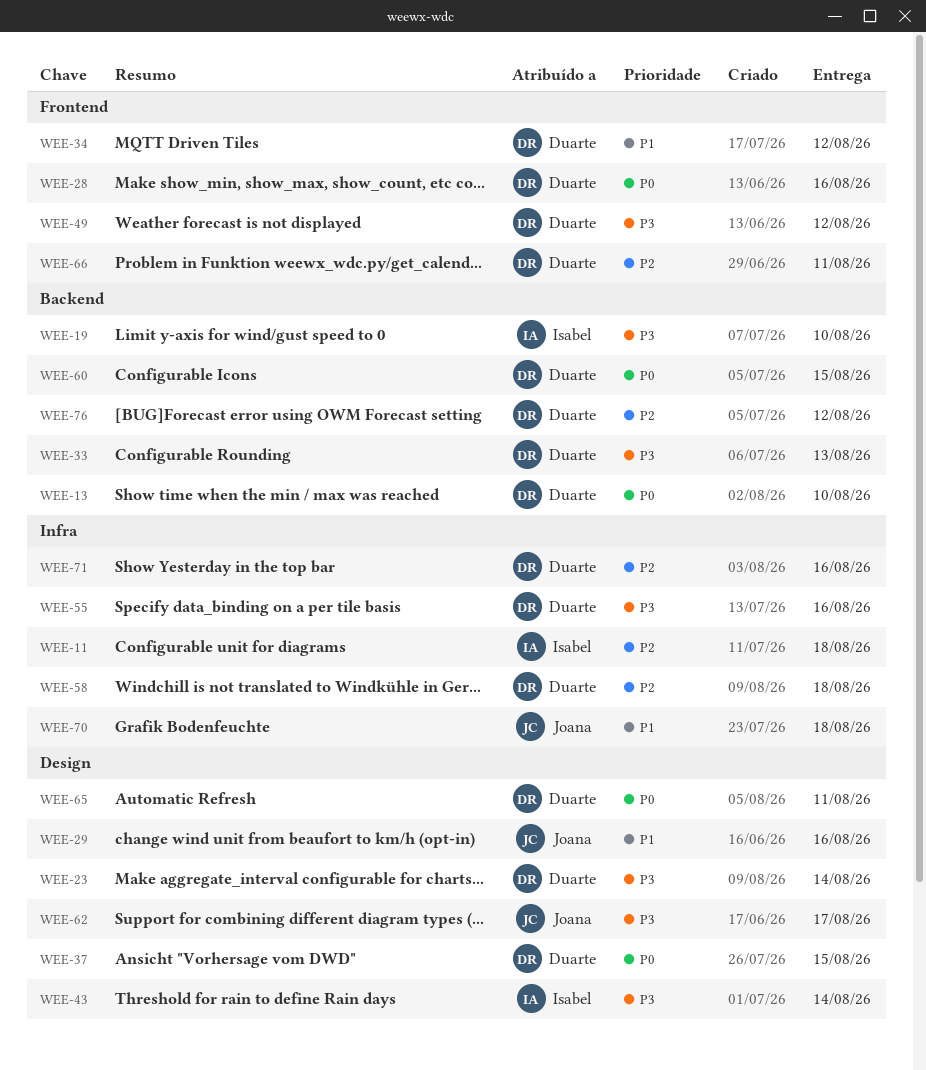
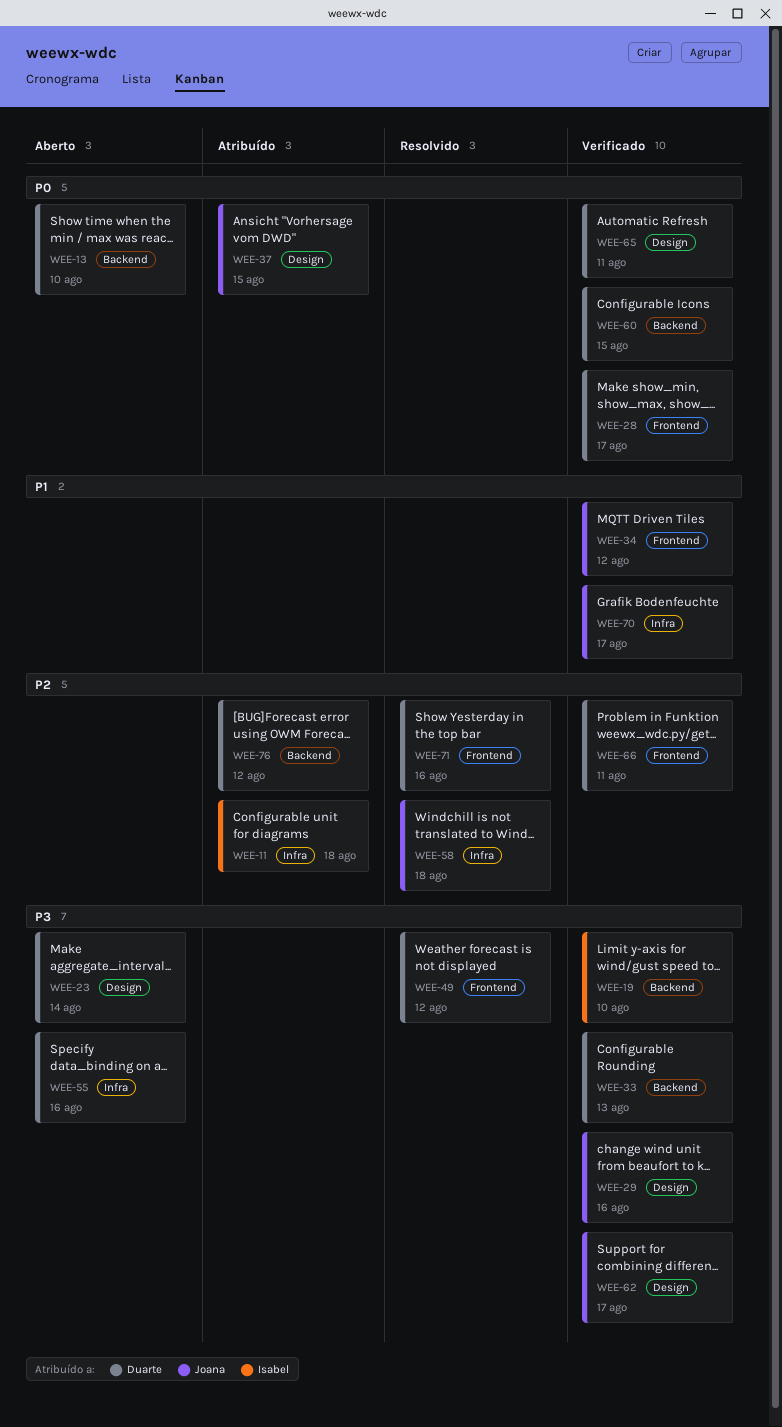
WEE-28, due: Aug 16 -> Aug 17
WEE-29, priority: P1 -> P3
WEE-34, owner: Duarte -> Joana
WEE-37, owner: Duarte -> Joana
WEE-43: present -> none
WEE-58, owner: Duarte -> Joana
WEE-70, due: Aug 18 -> Aug 17
WEE-71, label: Infra -> Frontend

